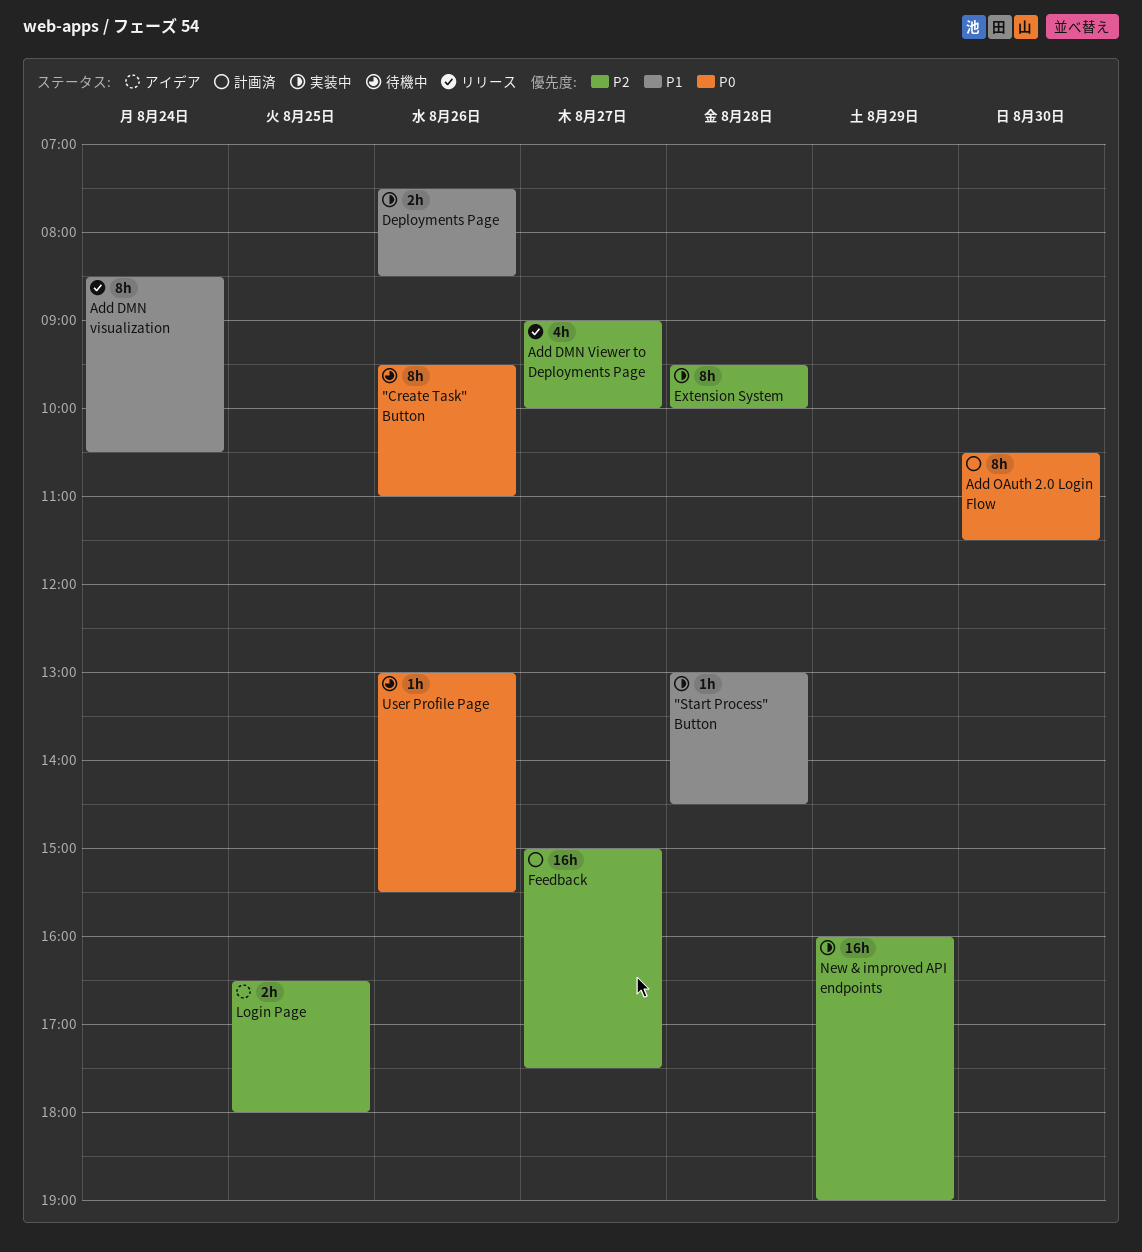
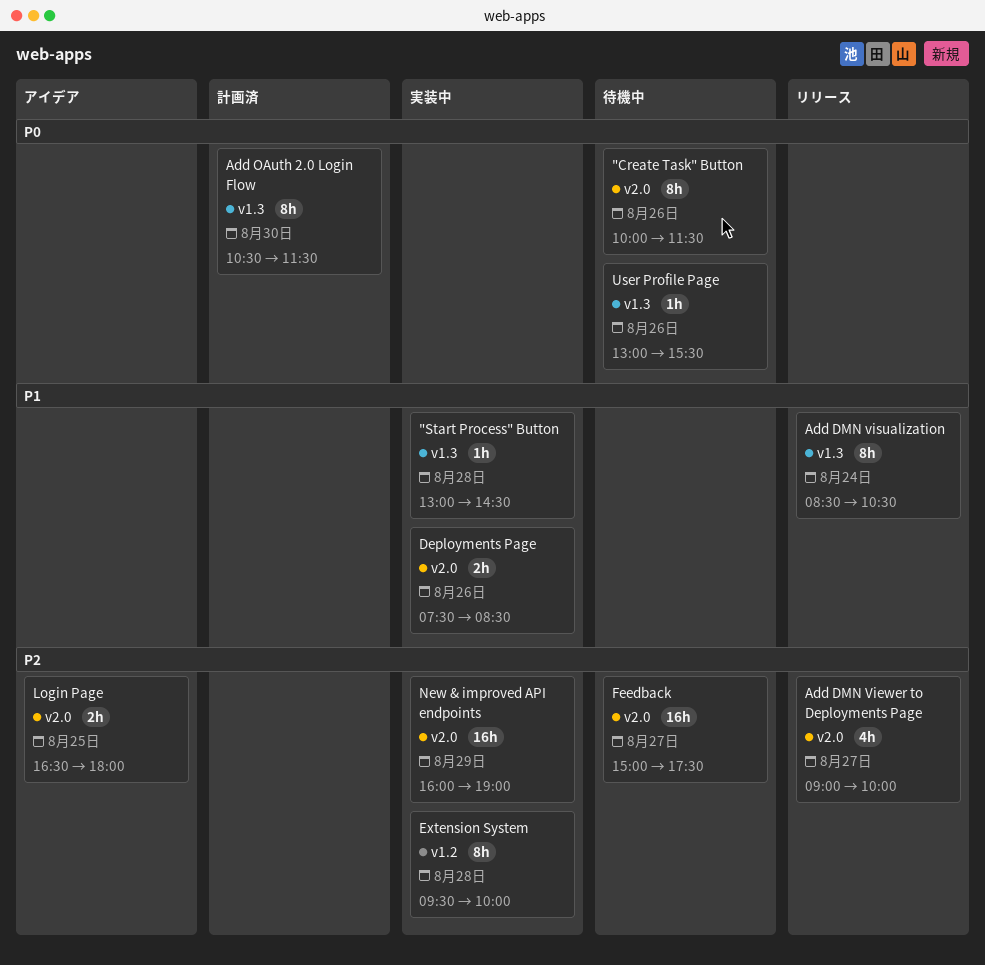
"Create Task" Button, begins: 09:30 -> 10:00
"Create Task" Button, ends: 11:00 -> 11:30
Feedback, status: 計画済 -> 待機中

